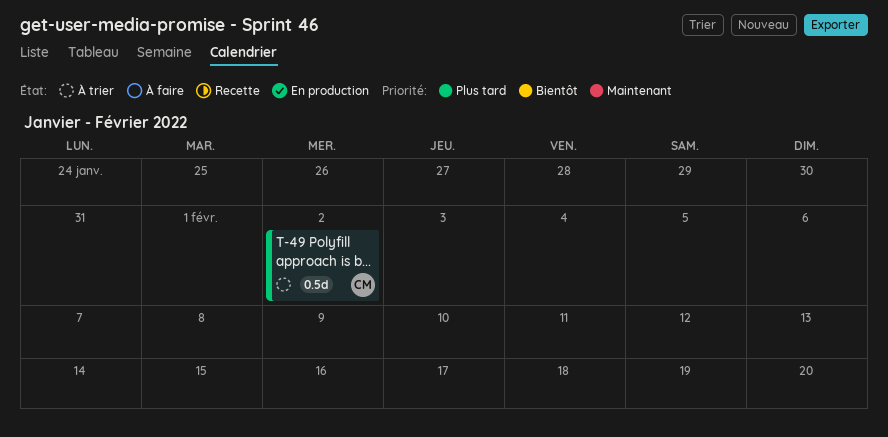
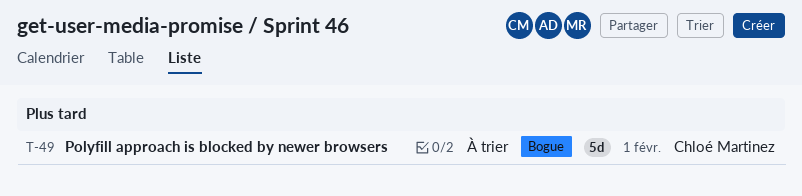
T-49, estimate: 0.5d -> 5d
T-49, due: Feb 2 -> Feb 1

